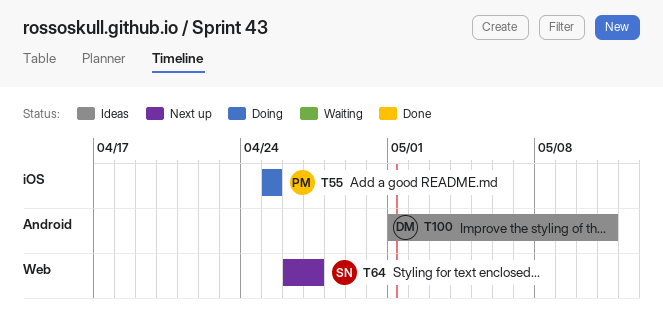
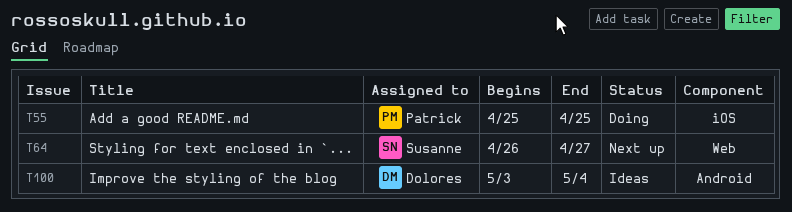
T100, start: May 1 -> May 3
T100, due: May 11 -> May 4

